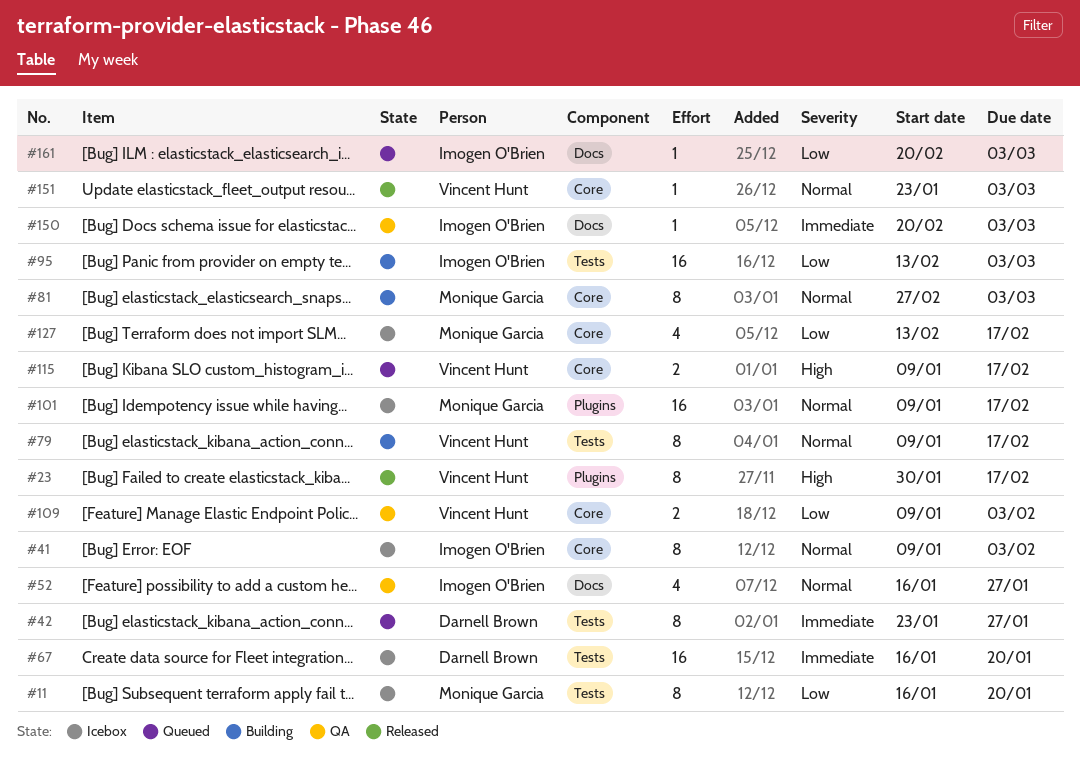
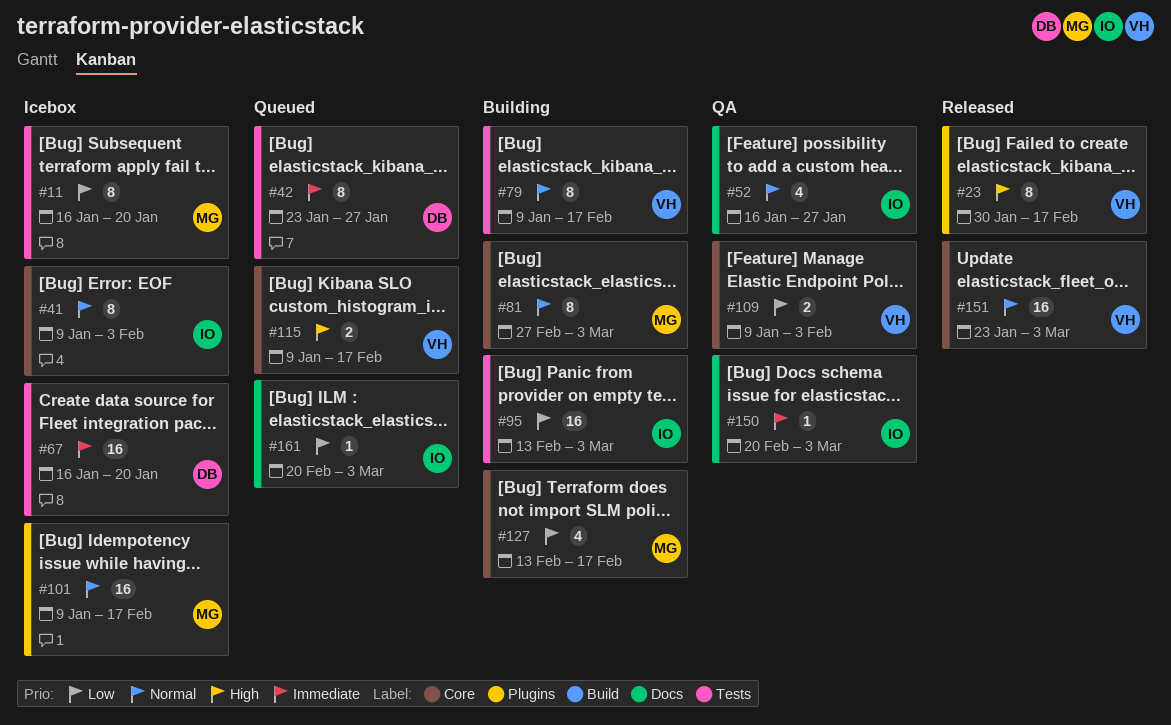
#127, status: Icebox -> Building
#151, estimate: 1 -> 16

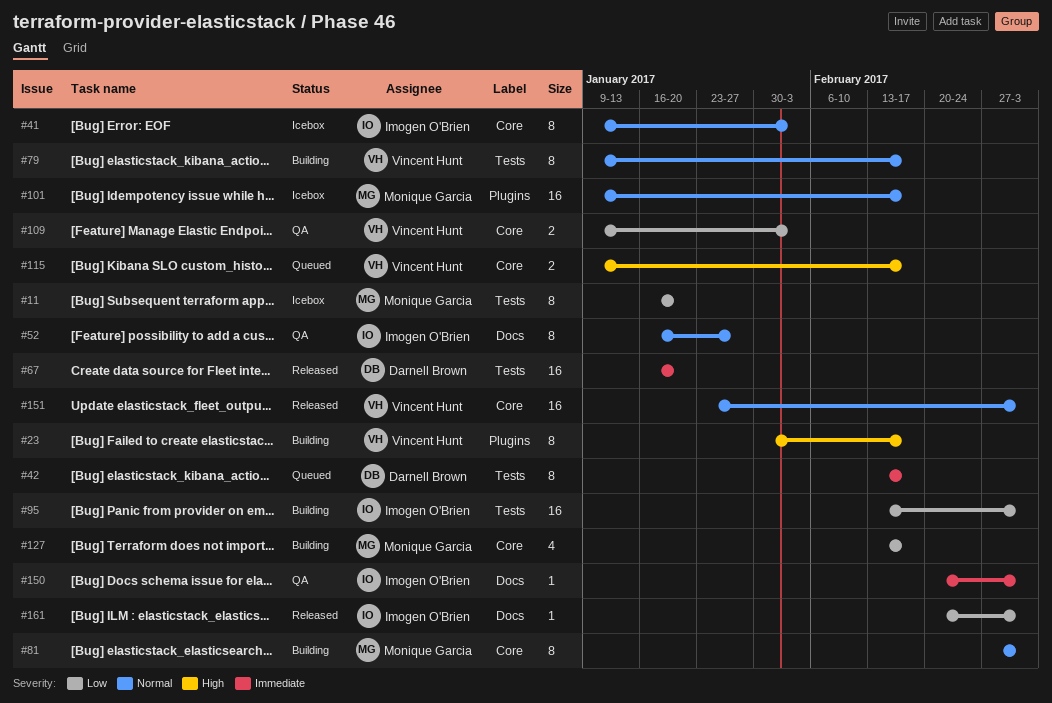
#23, status: Released -> Building
#42, start: Jan 23 -> Feb 13
#42, due: Jan 27 -> Feb 17
#52, estimate: 4 -> 8
#67, status: Icebox -> Released
#161, status: Queued -> Released

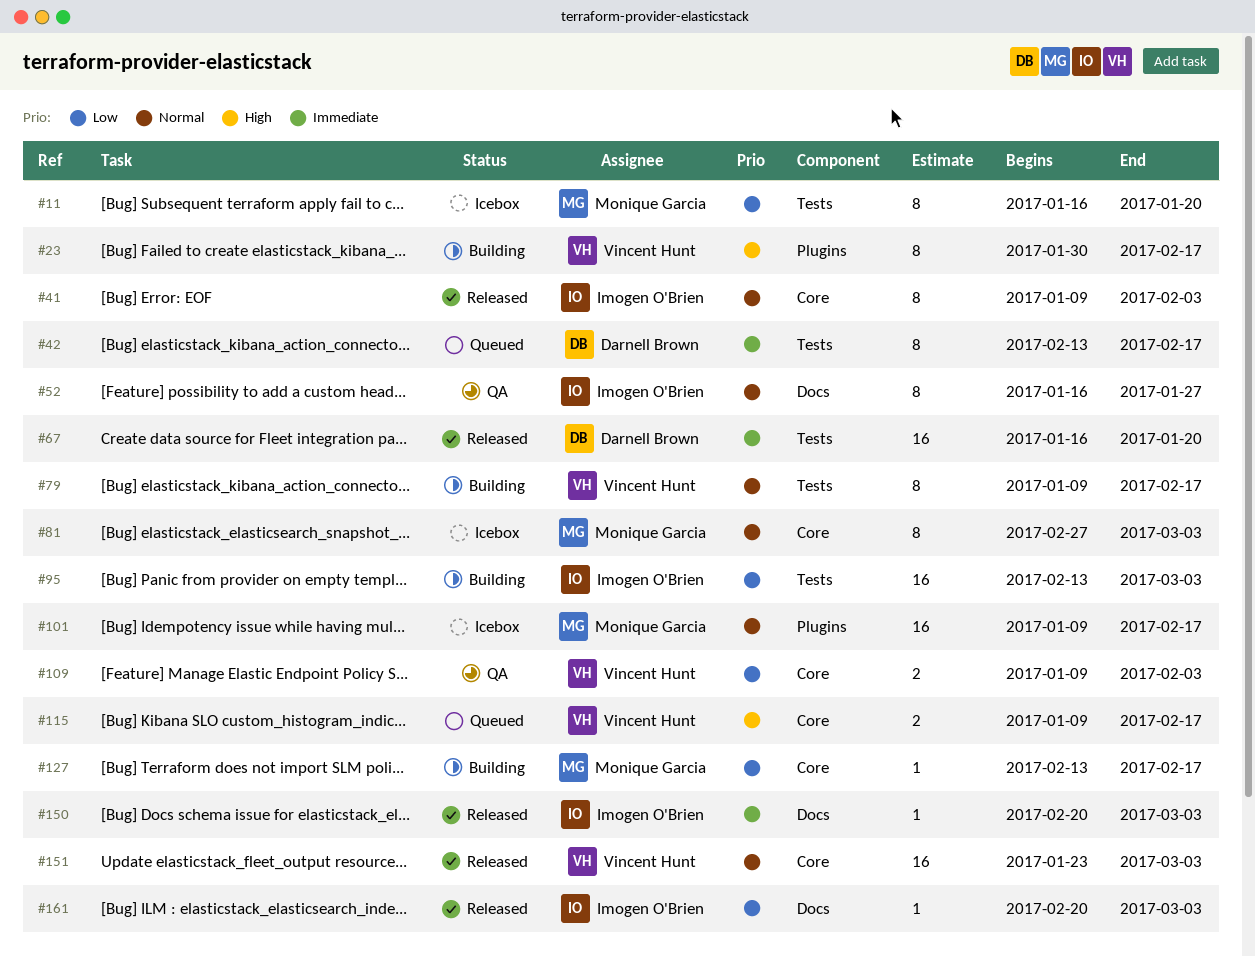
#41, status: Icebox -> Released
#81, status: Building -> Icebox
#127, estimate: 4 -> 1
#150, status: QA -> Released

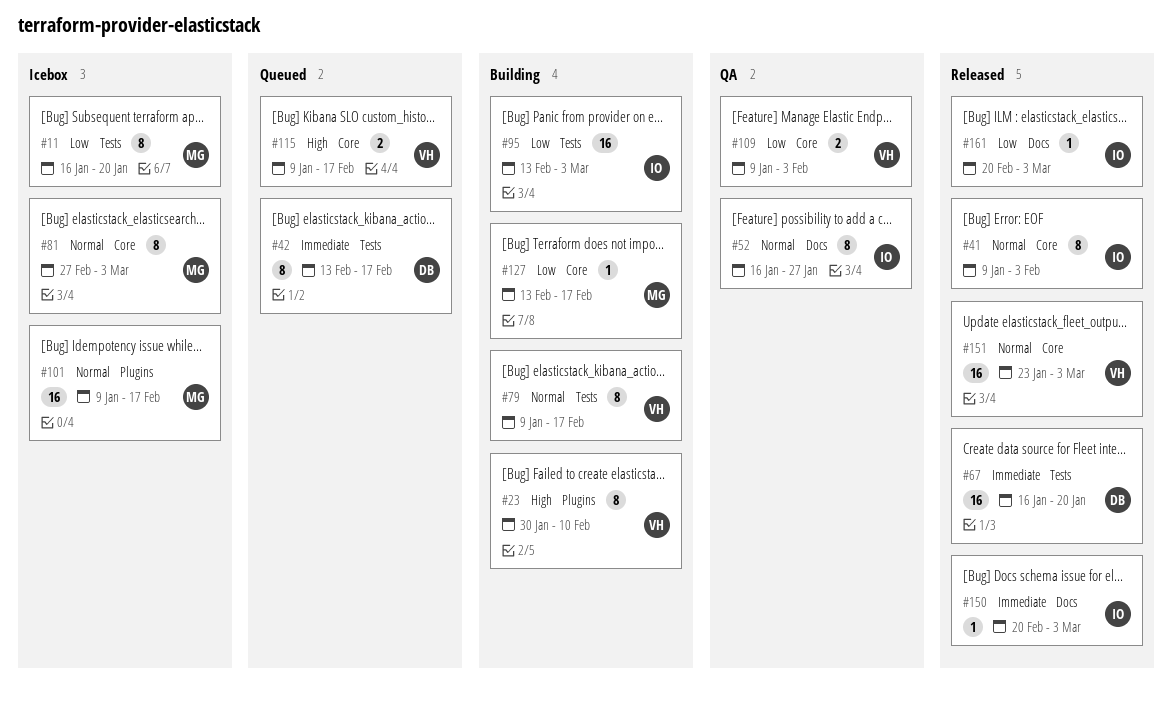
#23, due: Feb 17 -> Feb 10

